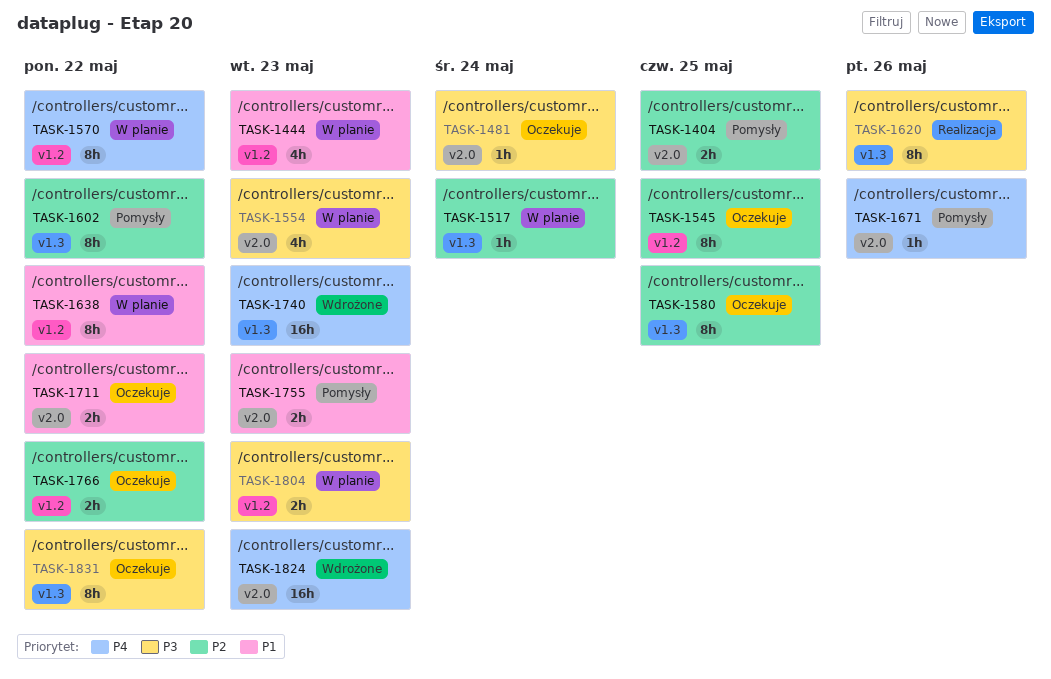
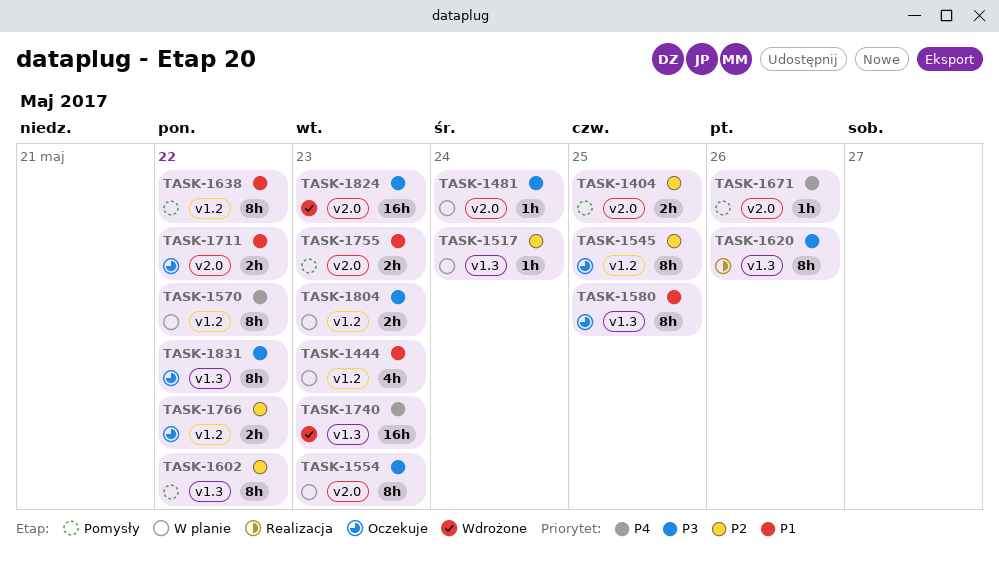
TASK-1481, status: Oczekuje -> W planie
TASK-1554, estimate: 4h -> 8h
TASK-1580, priority: P2 -> P1
TASK-1638, status: W planie -> Pomysły
TASK-1824, priority: P4 -> P3

